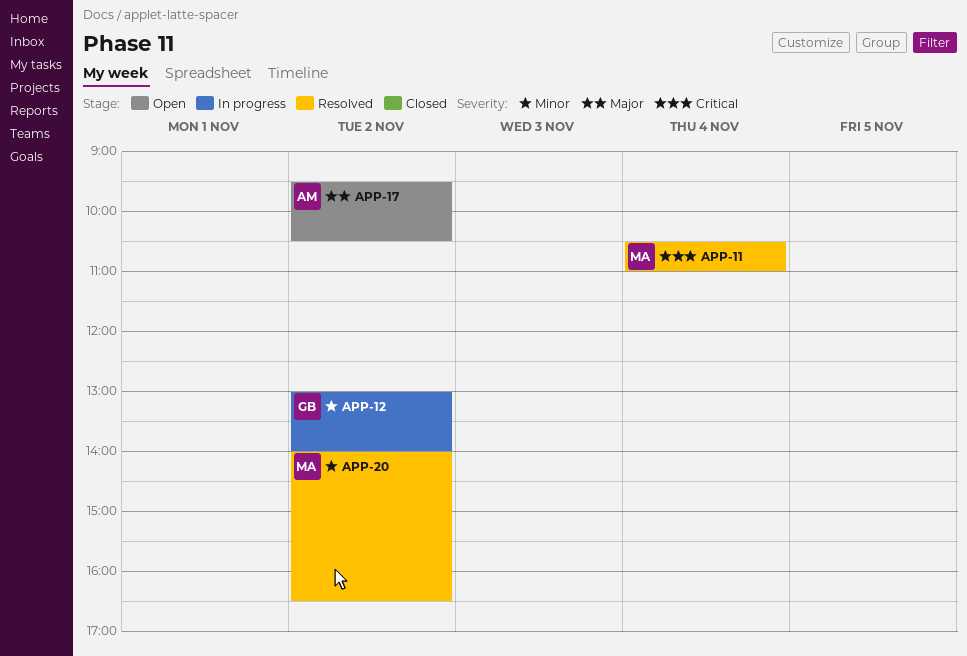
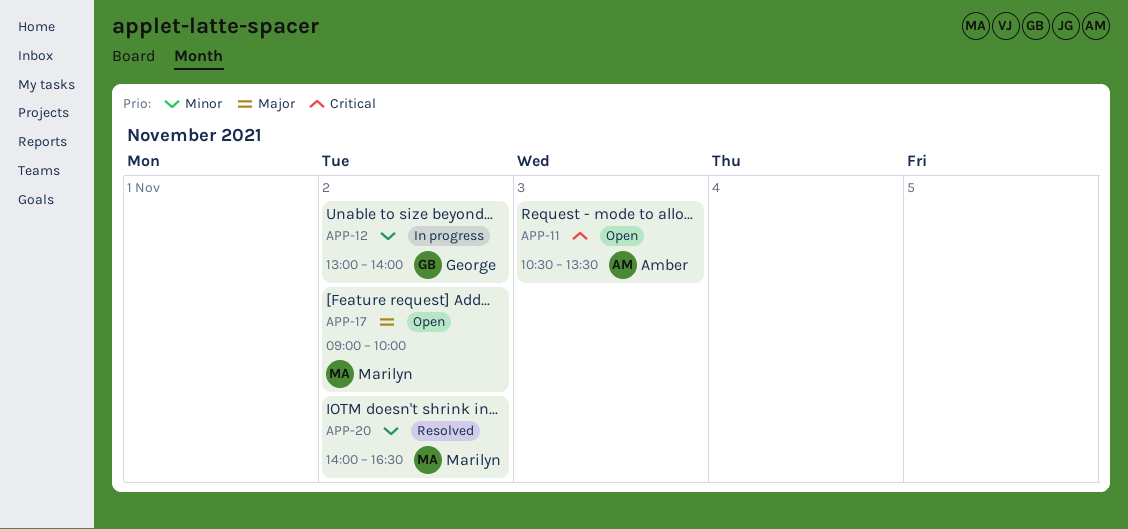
APP-11, status: Resolved -> Open
APP-11, owner: Marilyn -> Amber
APP-11, day: Nov 4 -> Nov 3
APP-11, ends: 11:00 -> 13:30
APP-17, owner: Amber -> Marilyn
APP-17, begins: 09:30 -> 09:00
APP-17, ends: 10:30 -> 10:00

